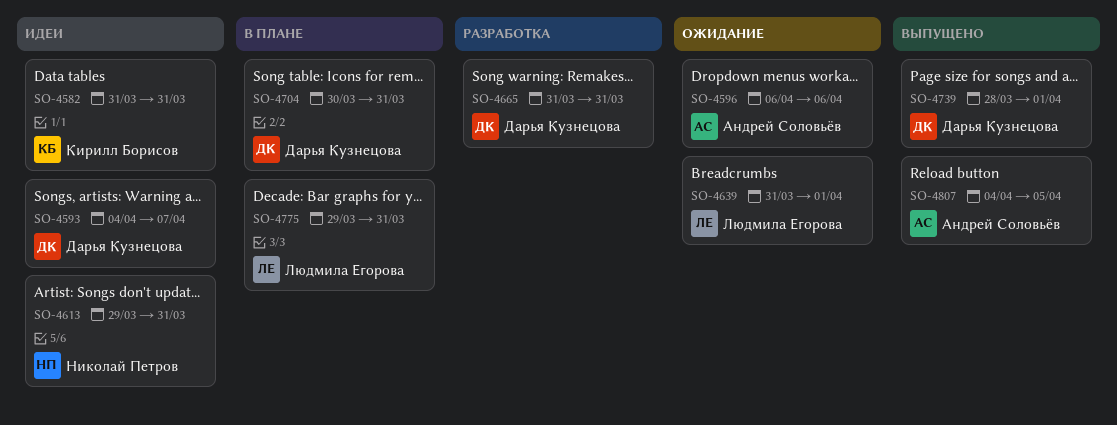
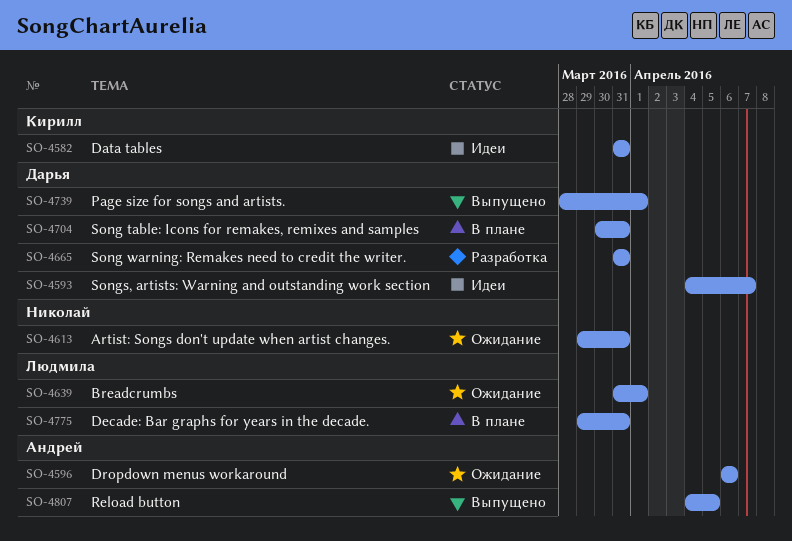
SO-4613, status: Идеи -> Ожидание

